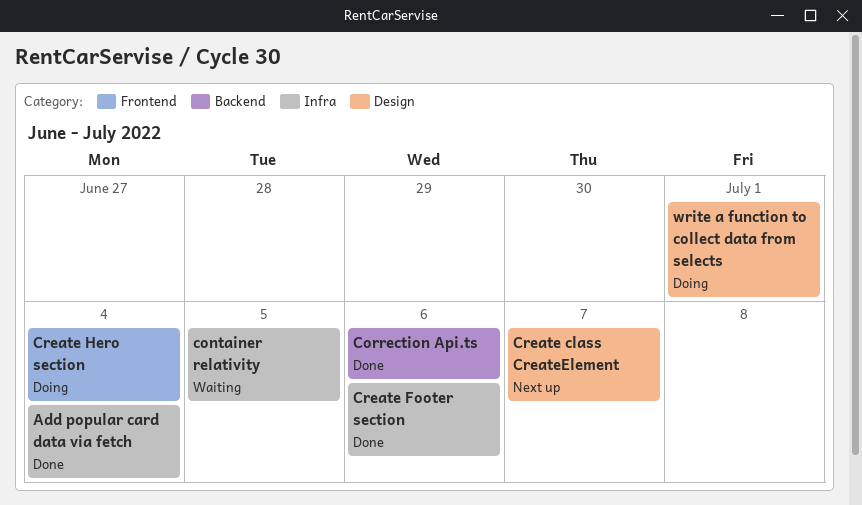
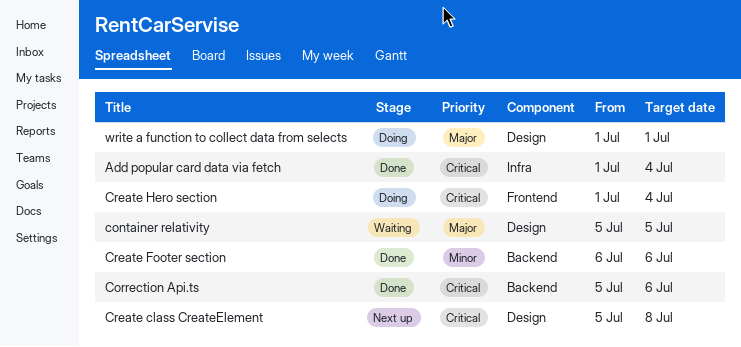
container relativity, label: Infra -> Design
Create class CreateElement, due: Jul 7 -> Jul 8
Create Footer section, label: Infra -> Backend

